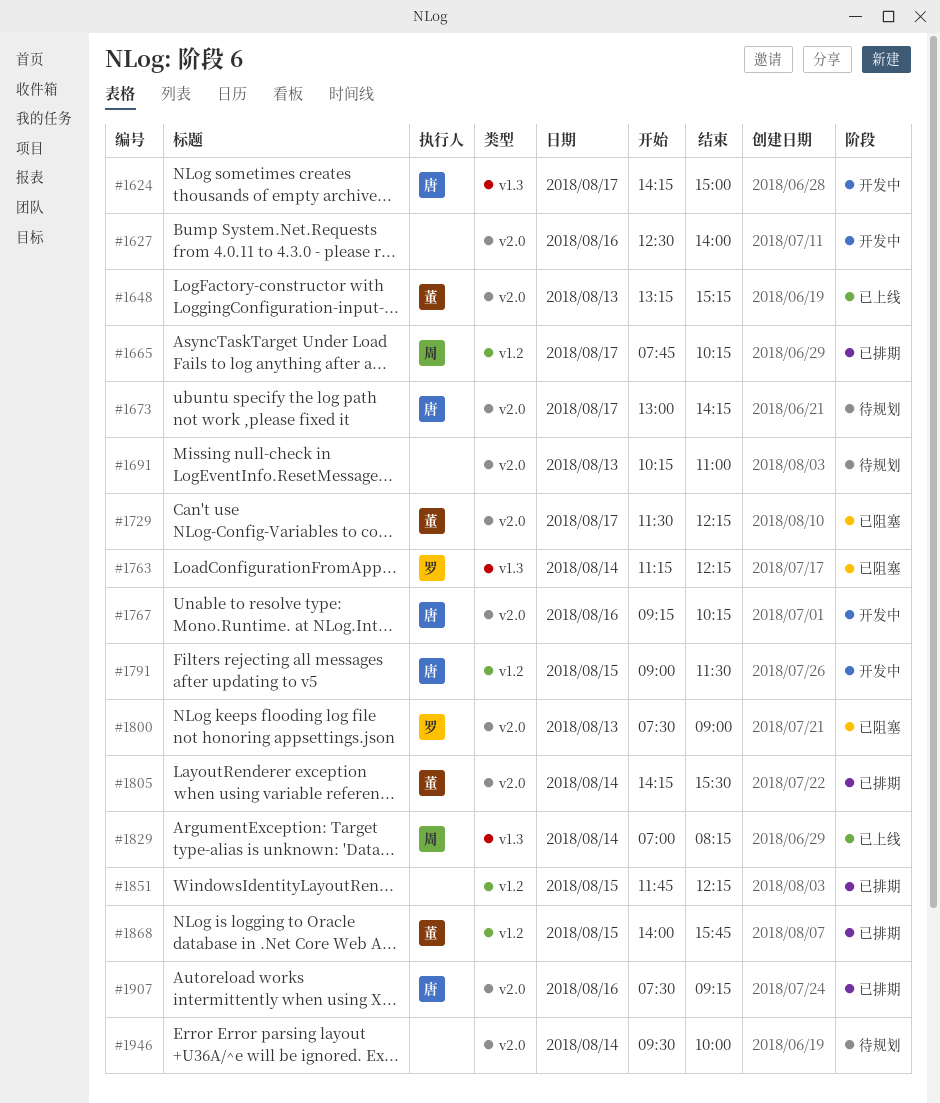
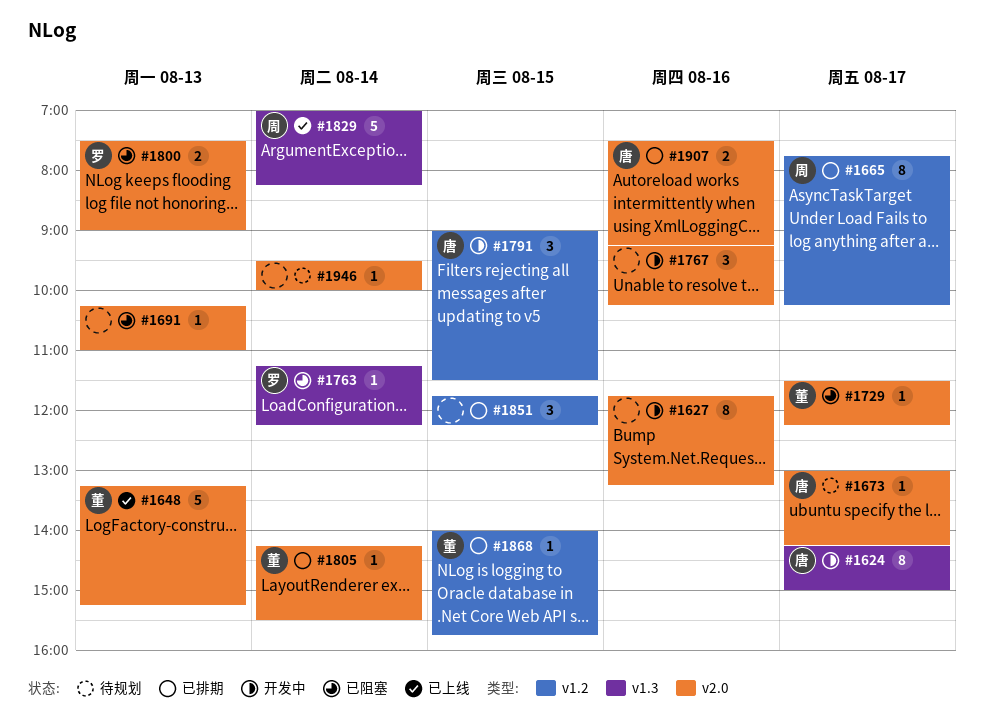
#1627, begins: 12:30 -> 11:45
#1627, ends: 14:00 -> 13:15
#1691, status: 待规划 -> 已阻塞
#1767, owner: 唐 -> none

